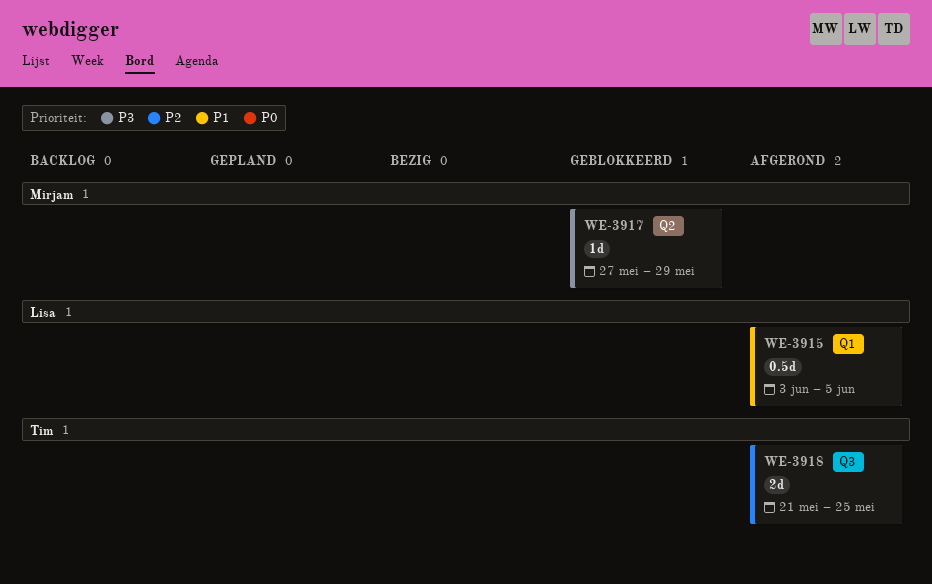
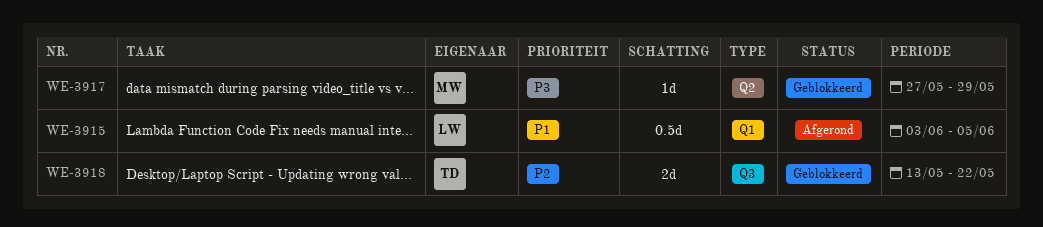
WE-3918, status: Afgerond -> Geblokkeerd
WE-3918, start: May 21 -> May 13
WE-3918, due: May 25 -> May 22

